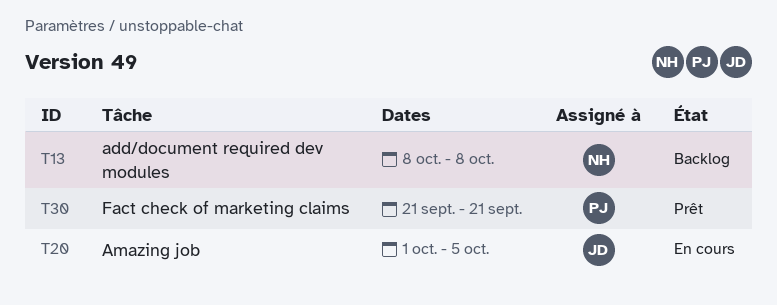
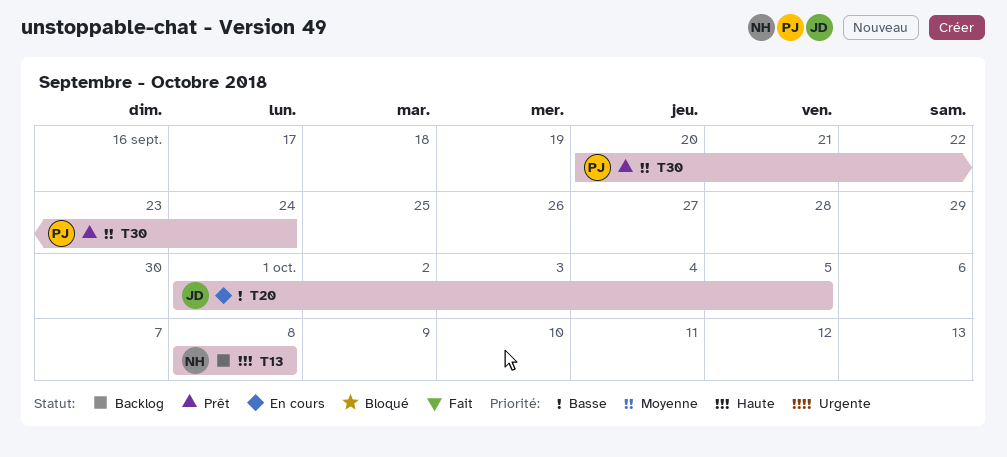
T30, start: Sep 21 -> Sep 20
T30, due: Sep 21 -> Sep 24

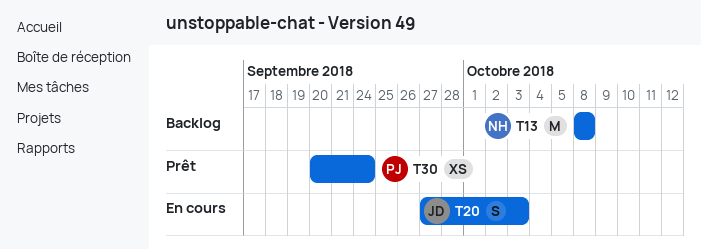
T20, start: Oct 1 -> Sep 27
T20, due: Oct 5 -> Oct 3

